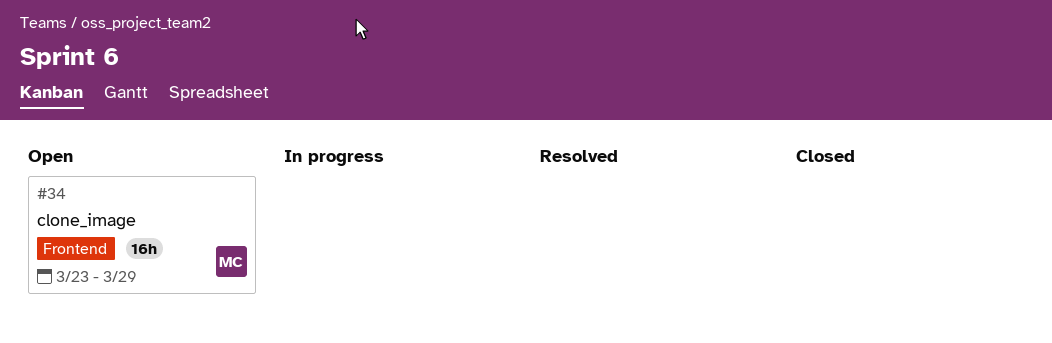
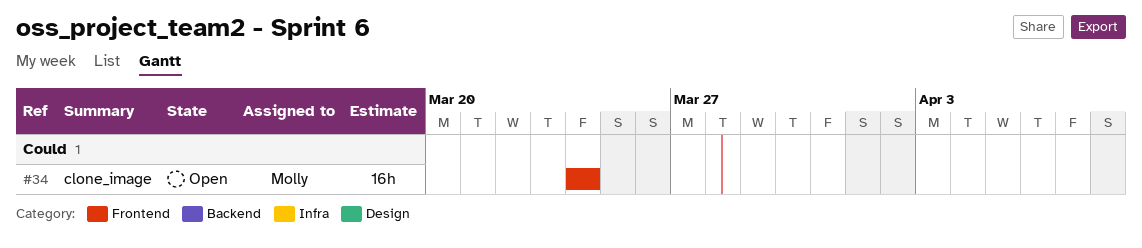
#34, start: Mar 23 -> Mar 24
#34, due: Mar 29 -> Mar 24

